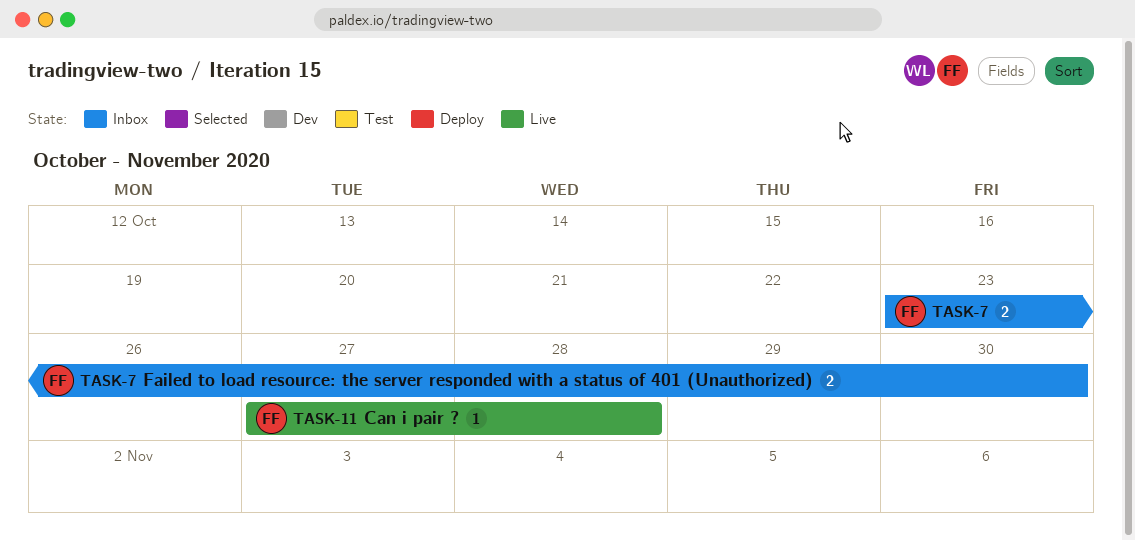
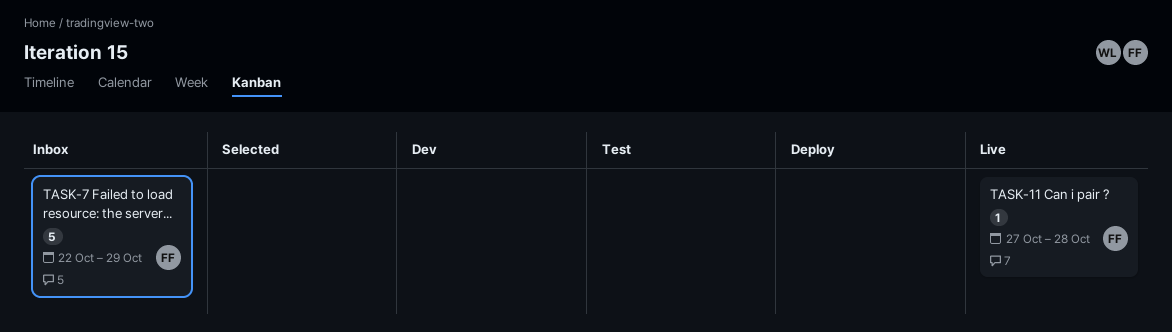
TASK-7, estimate: 2 -> 5
TASK-7, start: Oct 23 -> Oct 22
TASK-7, due: Oct 30 -> Oct 29

